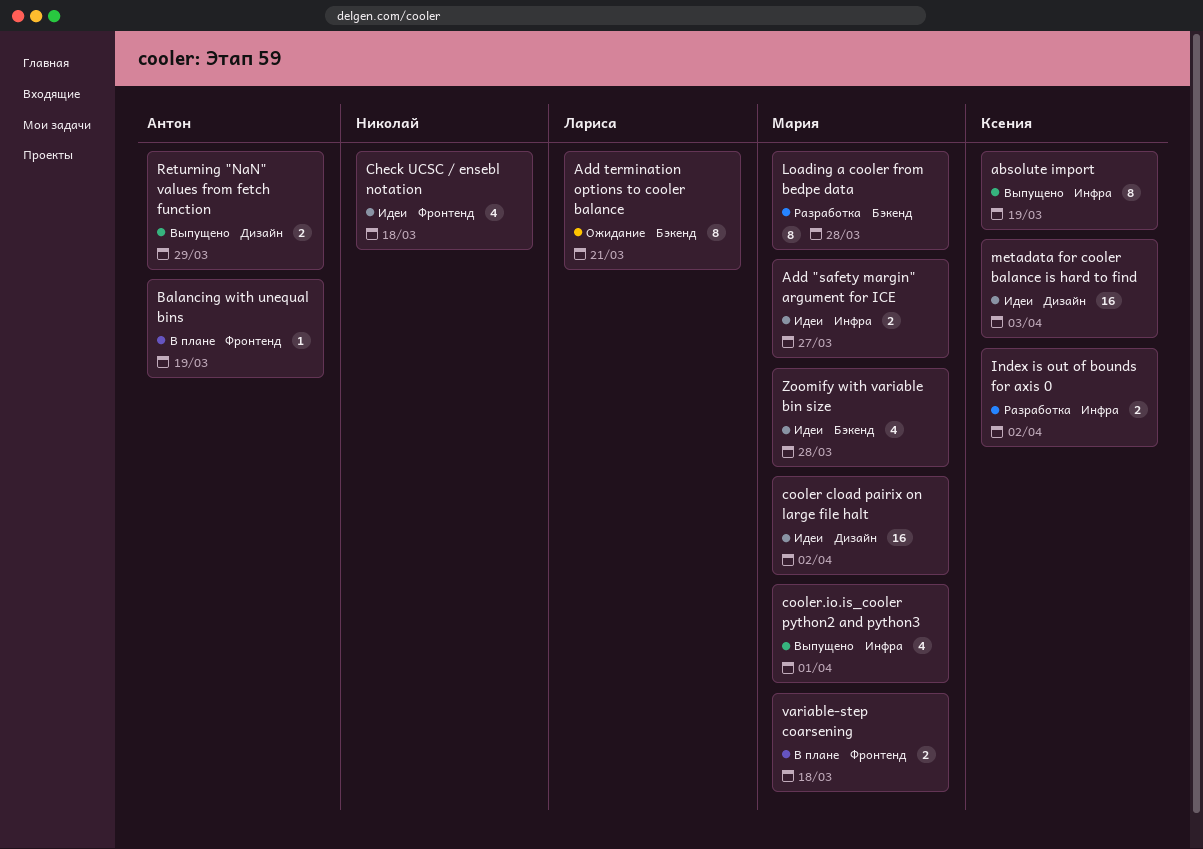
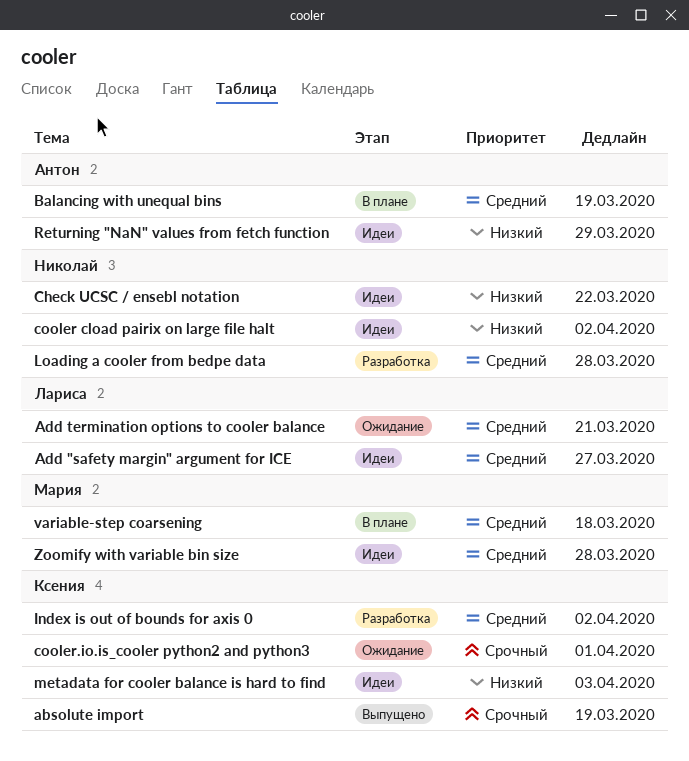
Add "safety margin" argument for ICE, owner: Мария -> Лариса
Check UCSC / ensebl notation, due: Mar 18 -> Mar 22
cooler cload pairix on large file halt, owner: Мария -> Николай
cooler.io.is_cooler python2 and python3, status: Выпущено -> Ожидание
cooler.io.is_cooler python2 and python3, owner: Мария -> Ксения
Loading a cooler from bedpe data, owner: Мария -> Николай
Returning "NaN" values from fetch function, status: Выпущено -> Идеи

